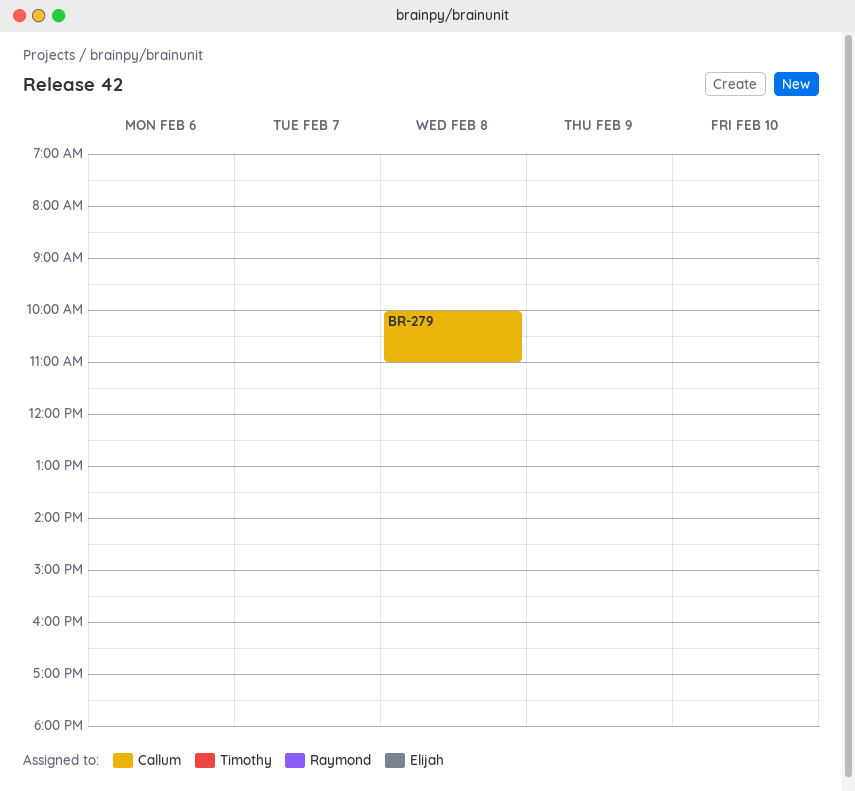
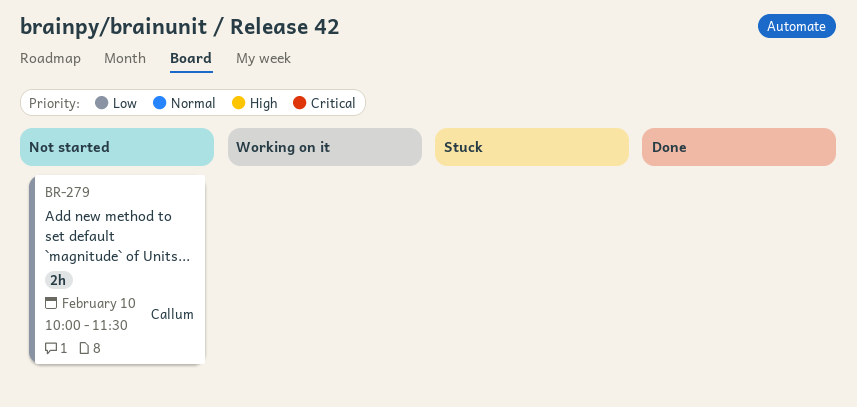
BR-279, day: Feb 8 -> Feb 10
BR-279, ends: 11:00 -> 11:30

